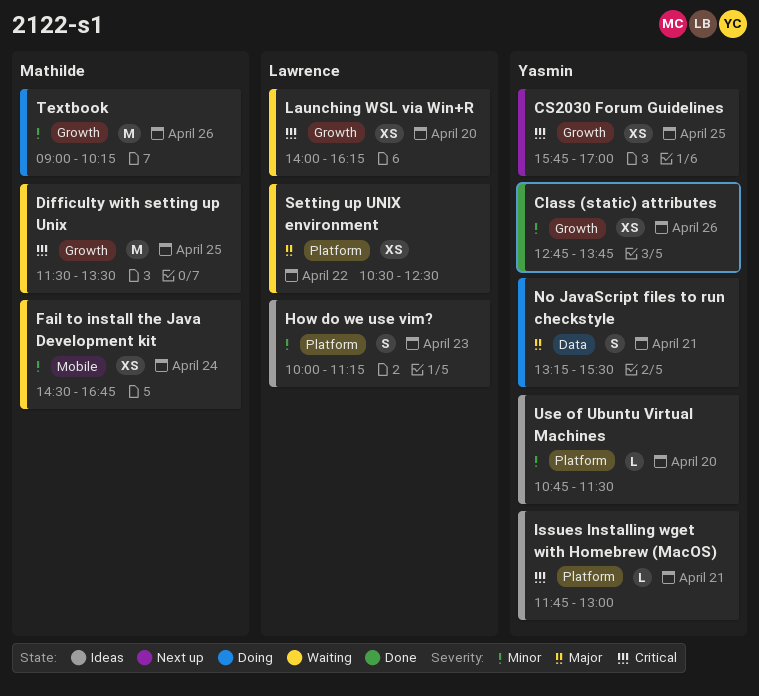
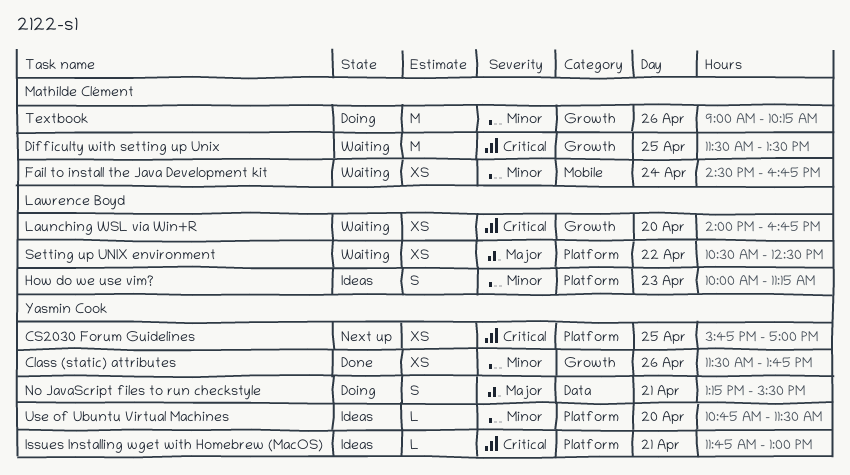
Class (static) attributes, begins: 12:45 -> 11:30
CS2030 Forum Guidelines, label: Growth -> Platform
Launching WSL via Win+R, ends: 16:15 -> 16:45

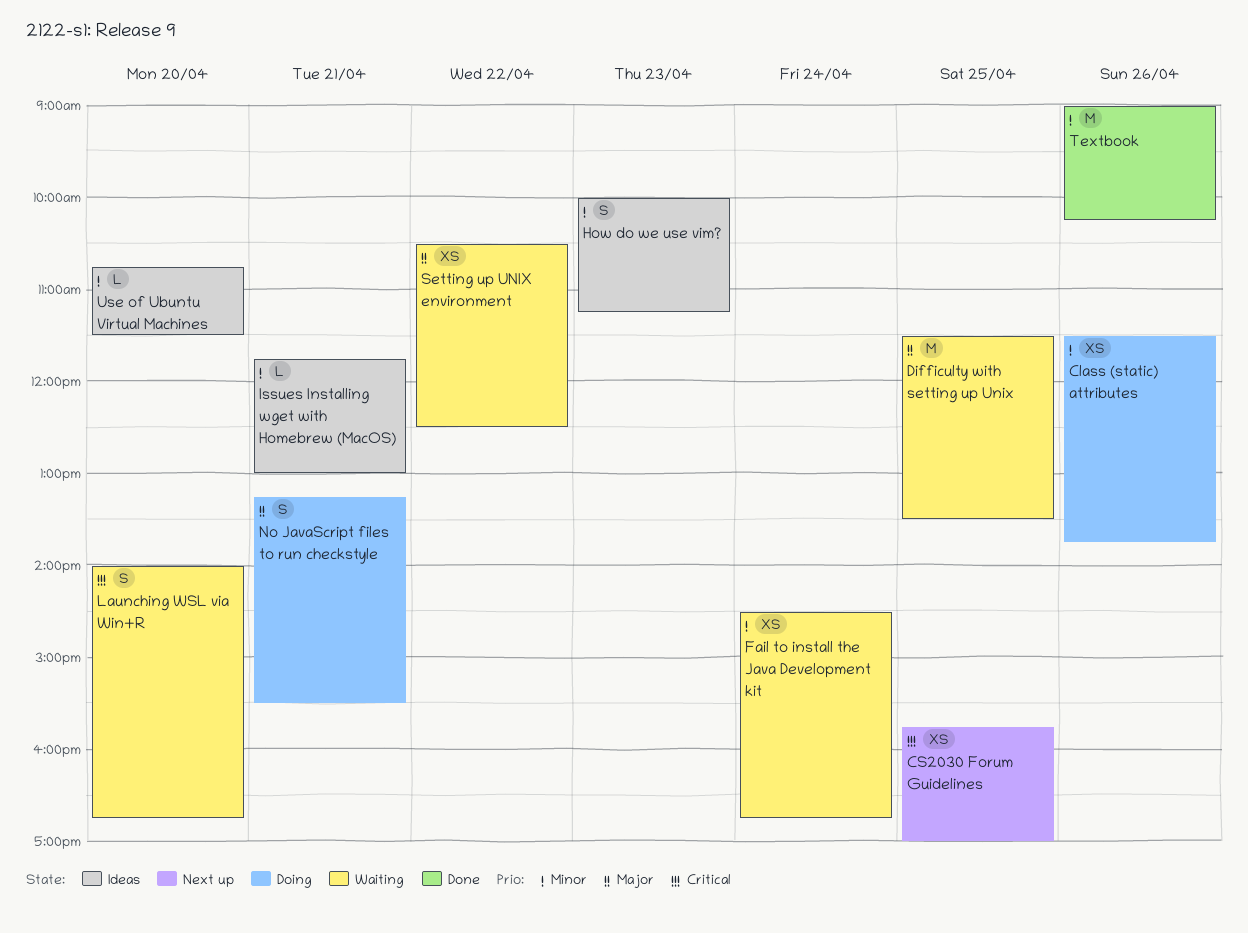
Class (static) attributes, status: Done -> Doing
Difficulty with setting up Unix, priority: Critical -> Major
Issues Installing wget with Homebrew (MacOS), priority: Critical -> Minor
Launching WSL via Win+R, estimate: XS -> S
Textbook, status: Doing -> Done

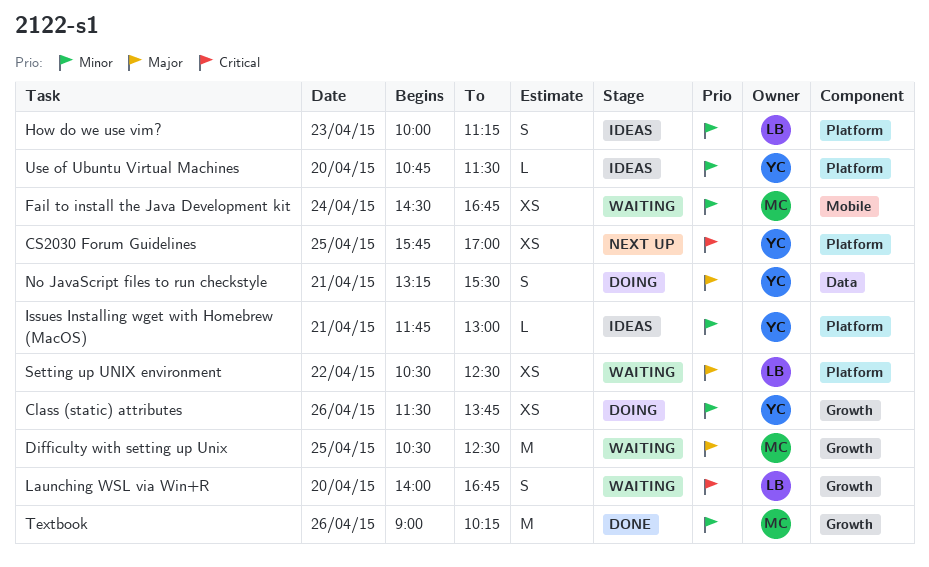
Difficulty with setting up Unix, begins: 11:30 -> 10:30
Difficulty with setting up Unix, ends: 13:30 -> 12:30

